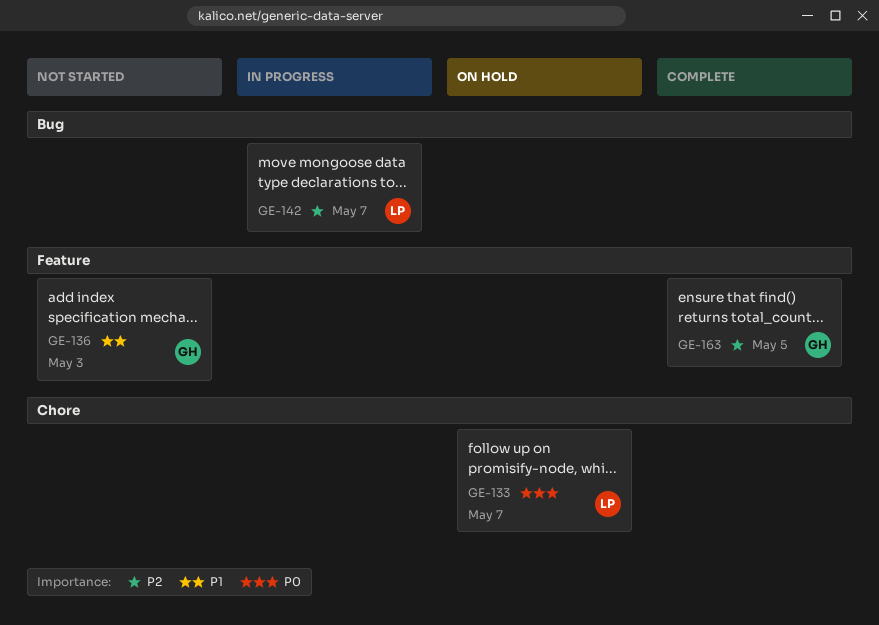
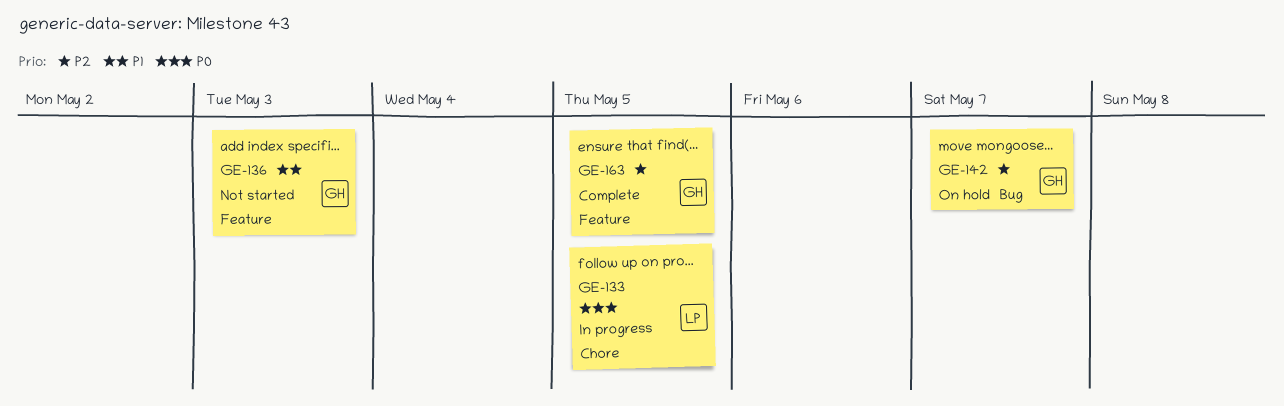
GE-133, status: On hold -> In progress
GE-133, due: May 7 -> May 5
GE-142, status: In progress -> On hold
GE-142, owner: LP -> GH

